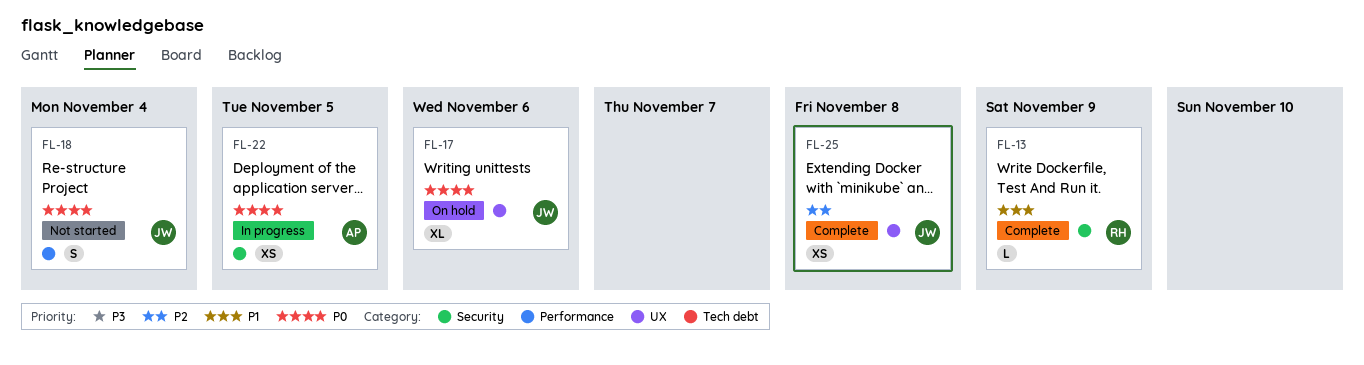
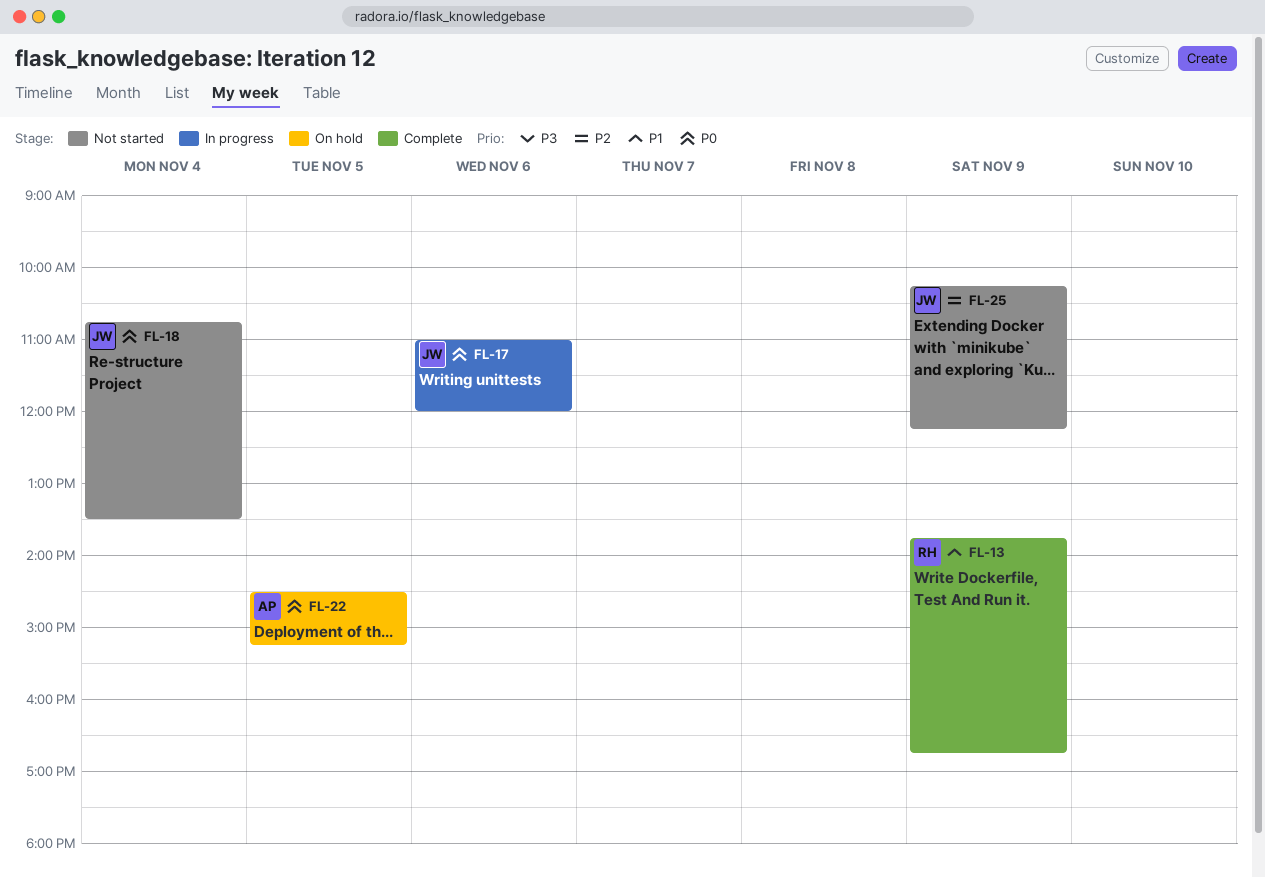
FL-17, status: On hold -> In progress
FL-22, status: In progress -> On hold
FL-25, status: Complete -> Not started
FL-25, day: Nov 8 -> Nov 9

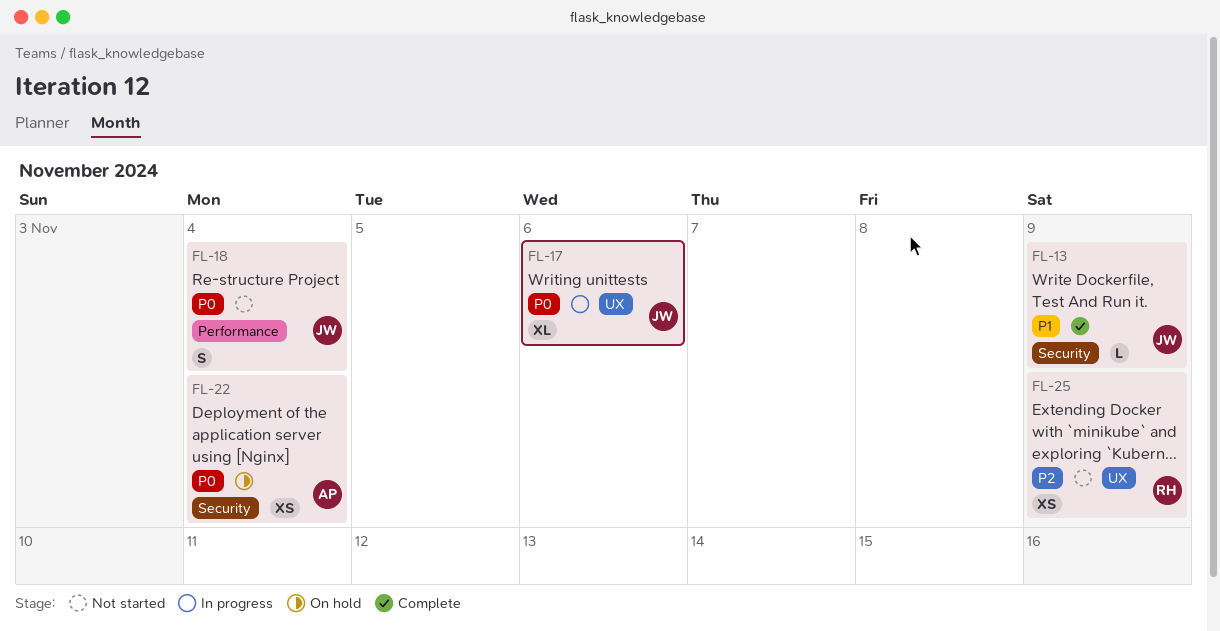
FL-13, owner: RH -> JW
FL-22, day: Nov 5 -> Nov 4
FL-25, owner: JW -> RH

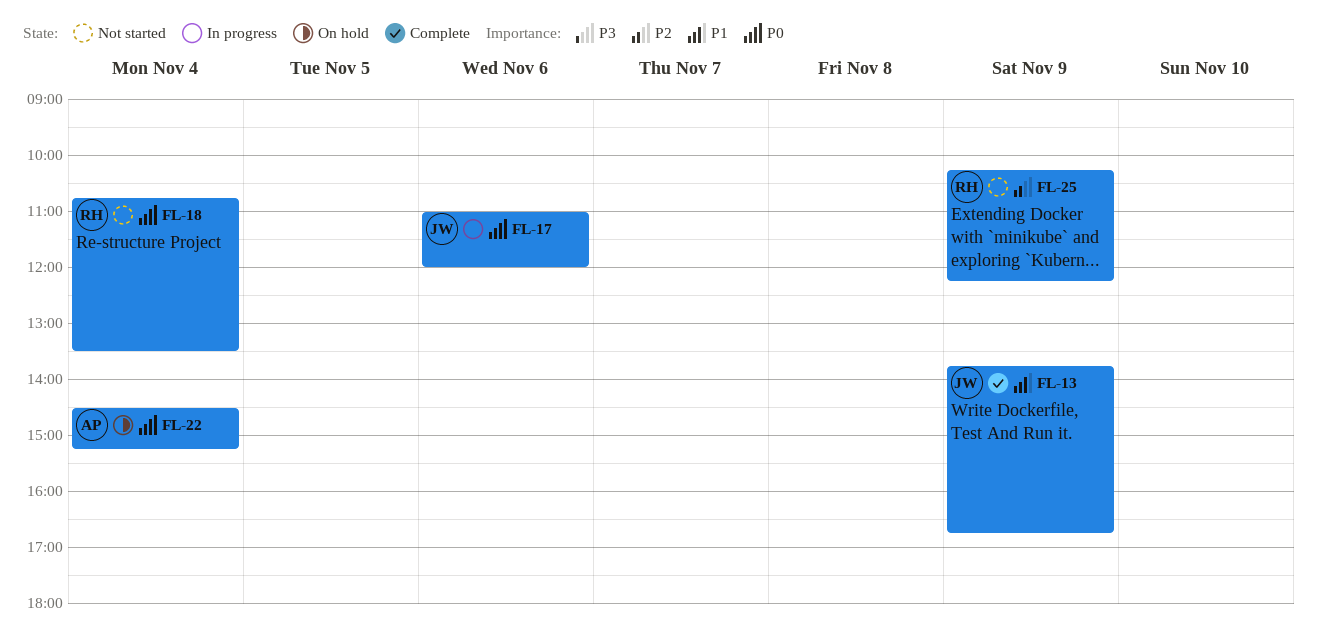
FL-18, owner: JW -> RH

